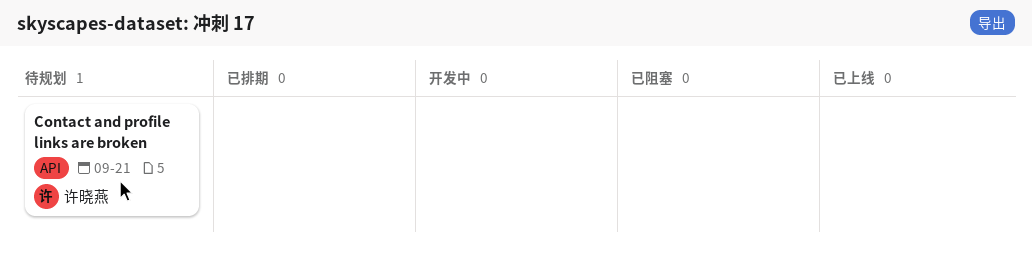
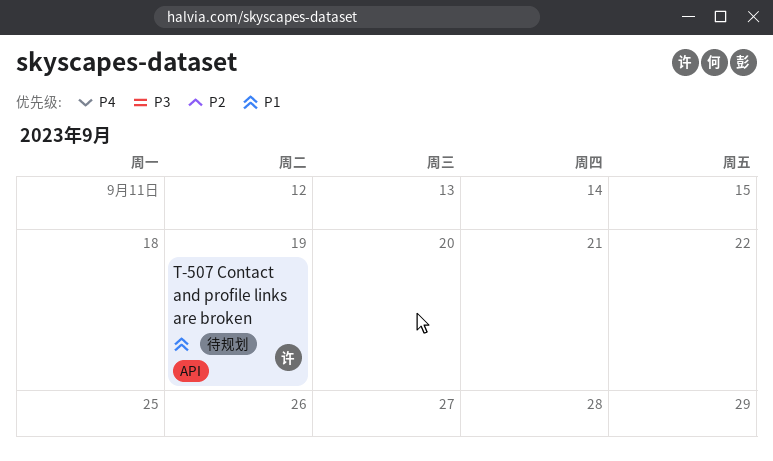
Contact and profile links are broken, due: Sep 21 -> Sep 19

